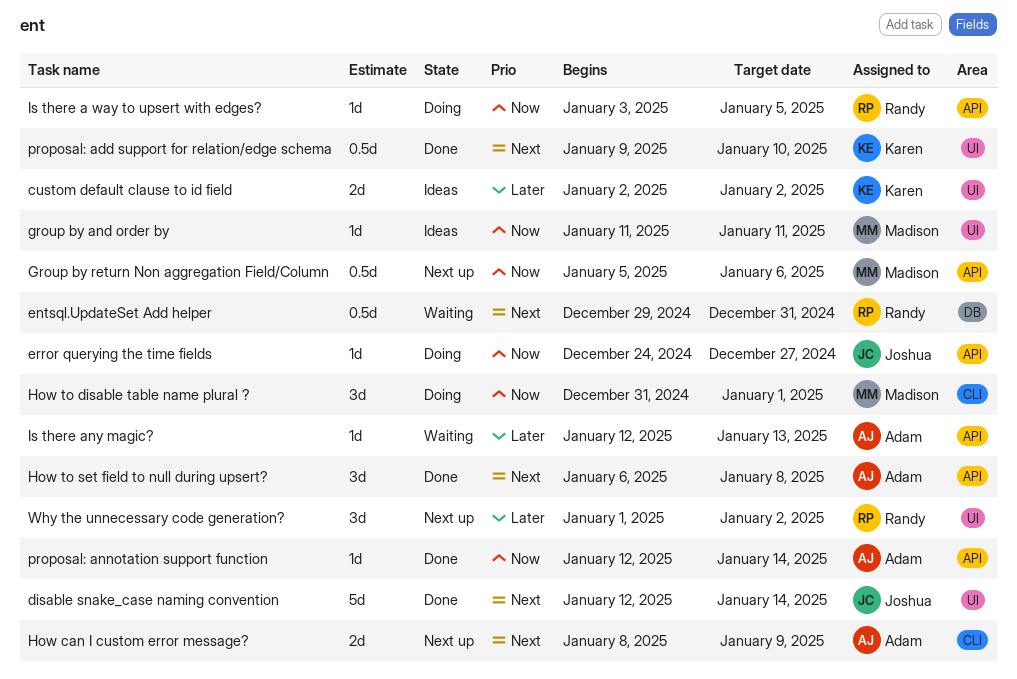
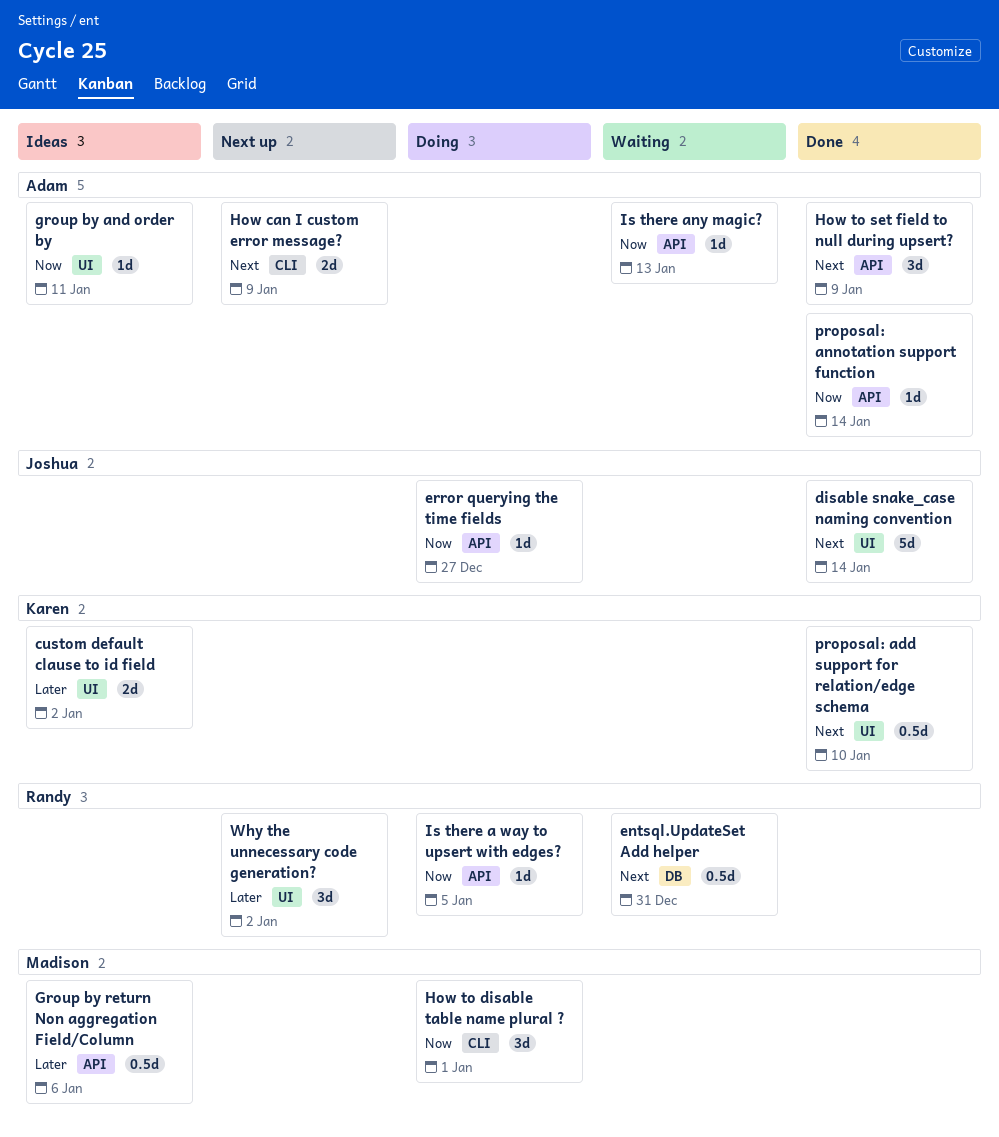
group by and order by, owner: Madison -> Adam
Group by return Non aggregation Field/Column, status: Next up -> Ideas
Group by return Non aggregation Field/Column, priority: Now -> Later
How to set field to null during upsert?, due: Jan 8 -> Jan 9
Is there any magic?, priority: Later -> Now

